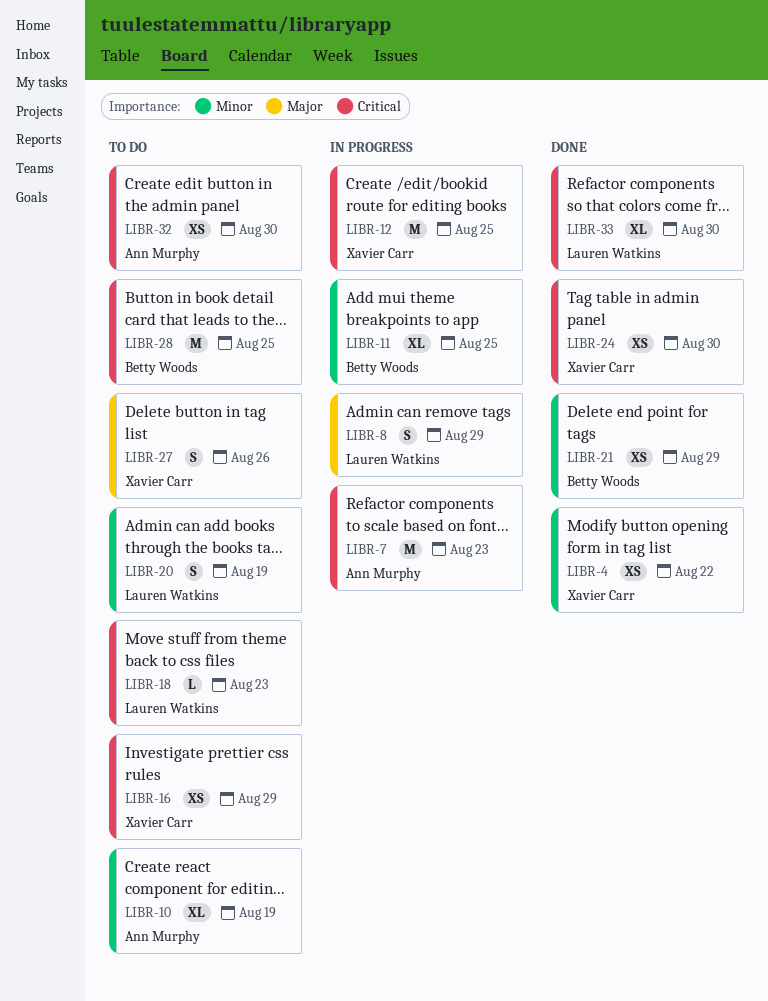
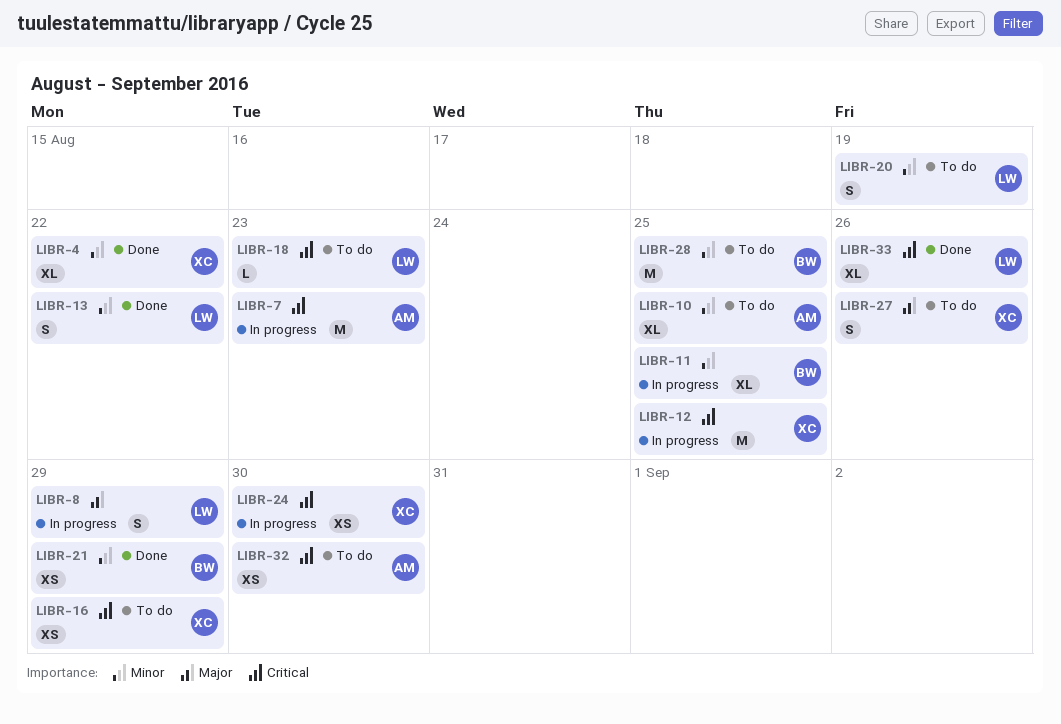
LIBR-4, estimate: XS -> XL
LIBR-10, due: Aug 19 -> Aug 25
LIBR-13: none -> present
LIBR-24, status: Done -> In progress
LIBR-28, priority: Critical -> Minor
LIBR-33, due: Aug 30 -> Aug 26

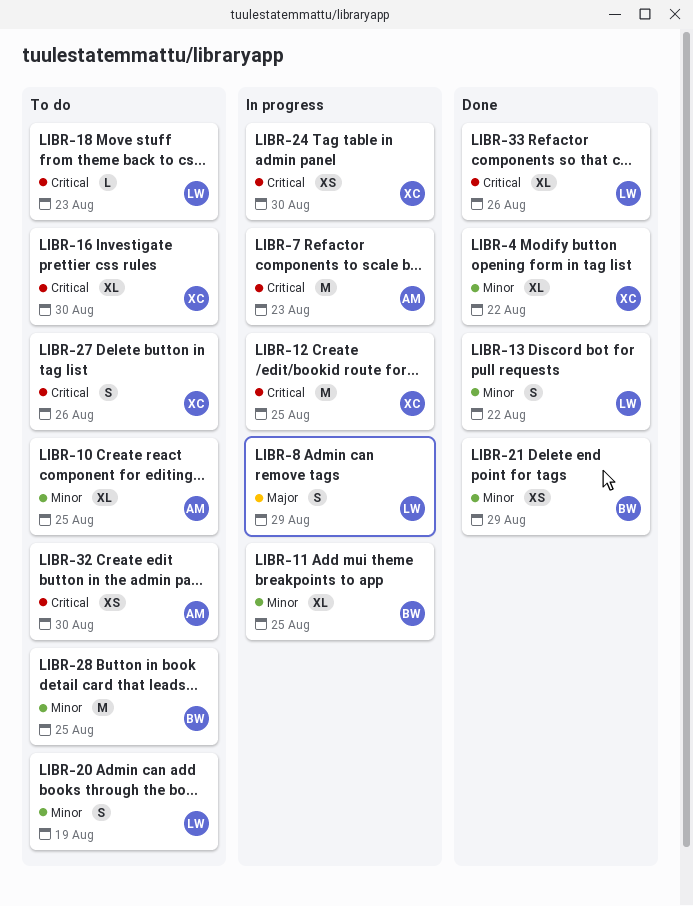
LIBR-16, estimate: XS -> XL
LIBR-16, due: Aug 29 -> Aug 30
LIBR-27, priority: Major -> Critical

